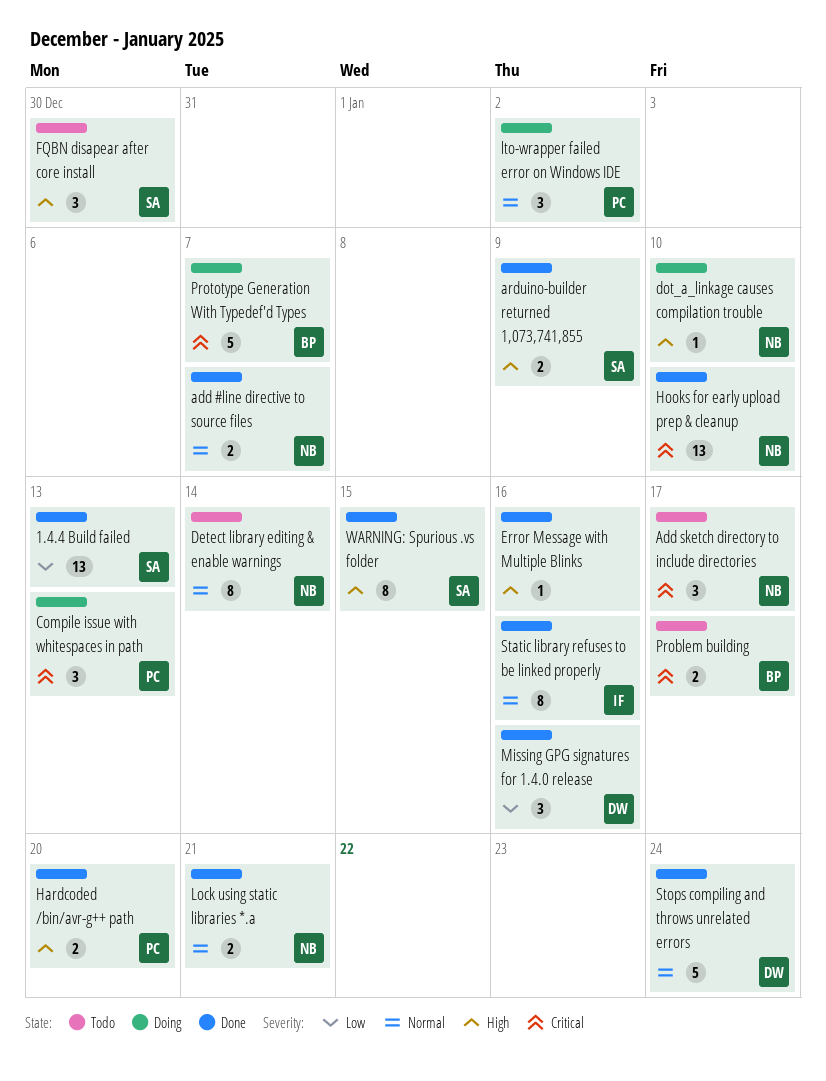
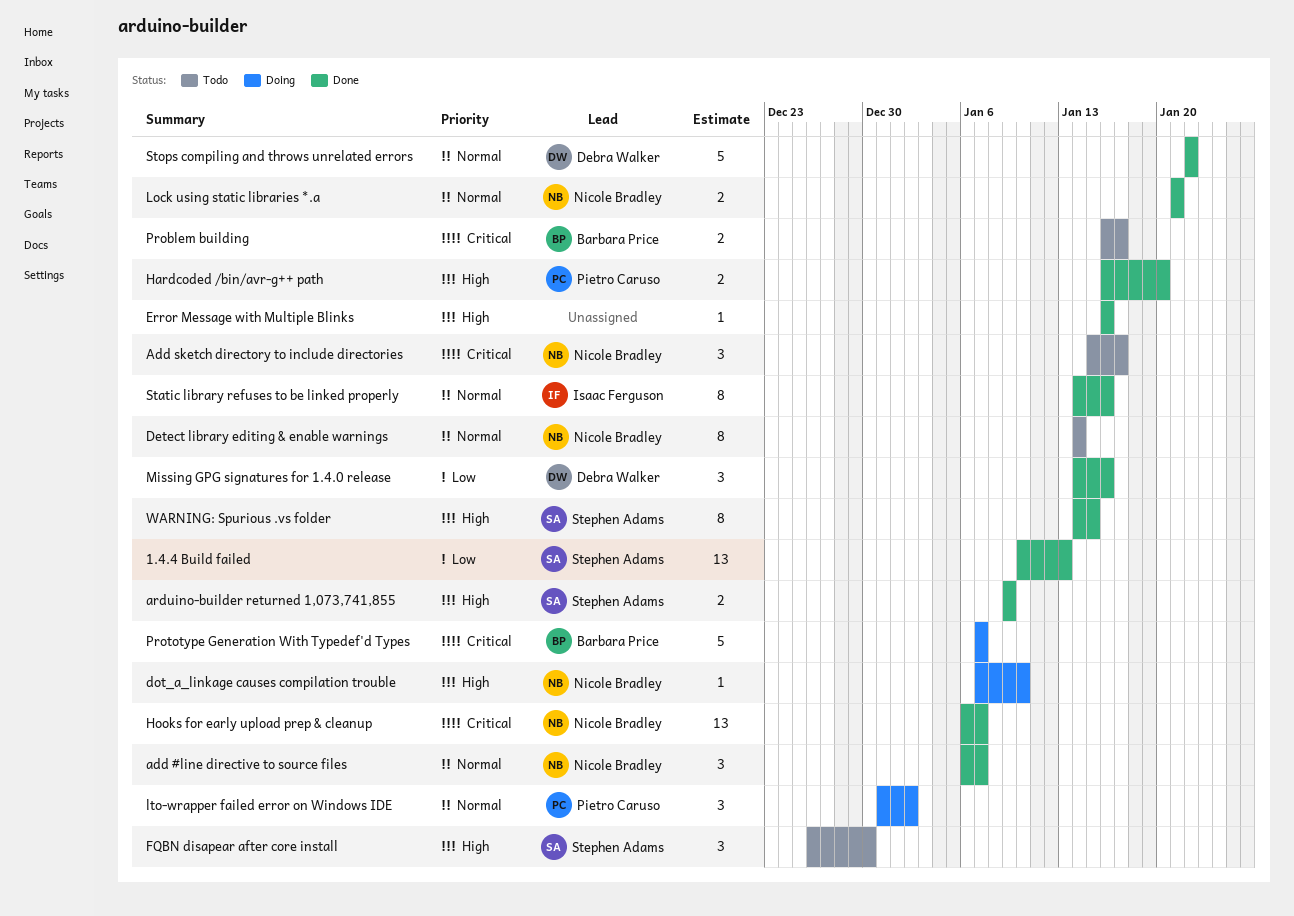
add #line directive to source files, estimate: 2 -> 3
Compile issue with whitespaces in path: present -> none
Hooks for early upload prep & cleanup, due: Jan 10 -> Jan 7
Stops compiling and throws unrelated errors, due: Jan 24 -> Jan 22

